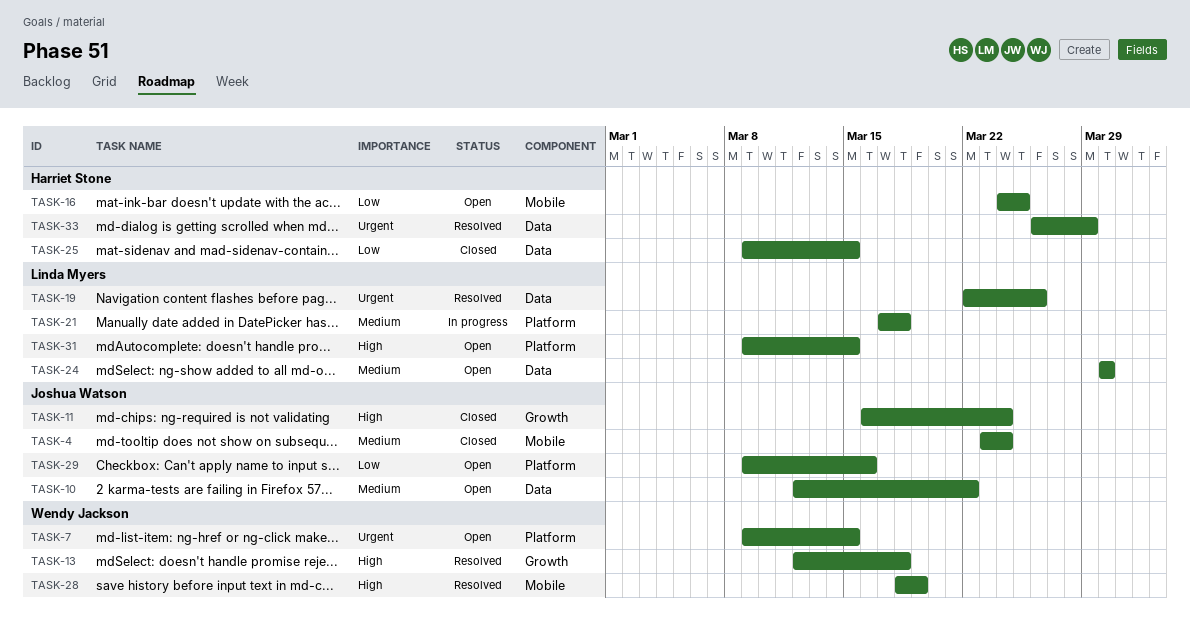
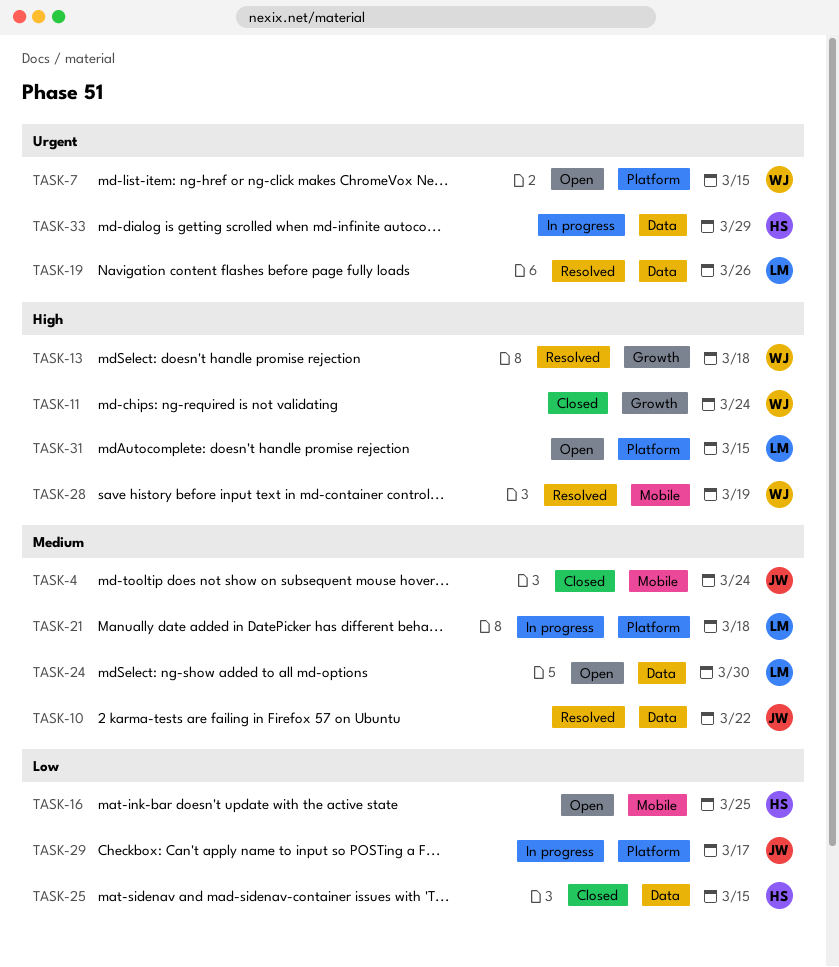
TASK-10, status: Open -> Resolved
TASK-11, owner: Joshua Watson -> Wendy Jackson
TASK-29, status: Open -> In progress
TASK-29, due: Mar 16 -> Mar 17
TASK-33, status: Resolved -> In progress

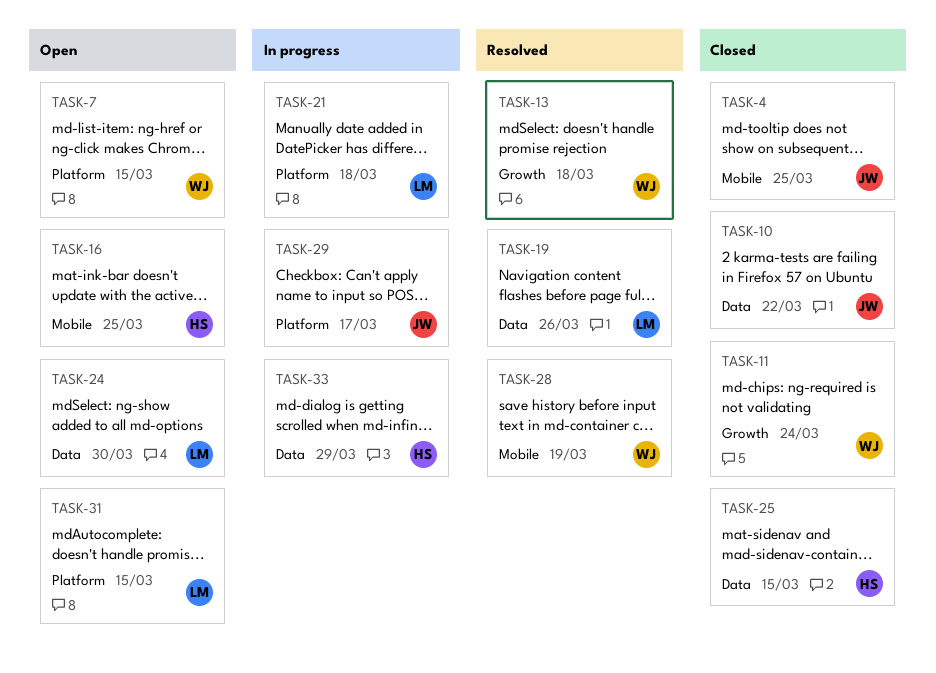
TASK-4, due: Mar 24 -> Mar 25
TASK-10, status: Resolved -> Closed

